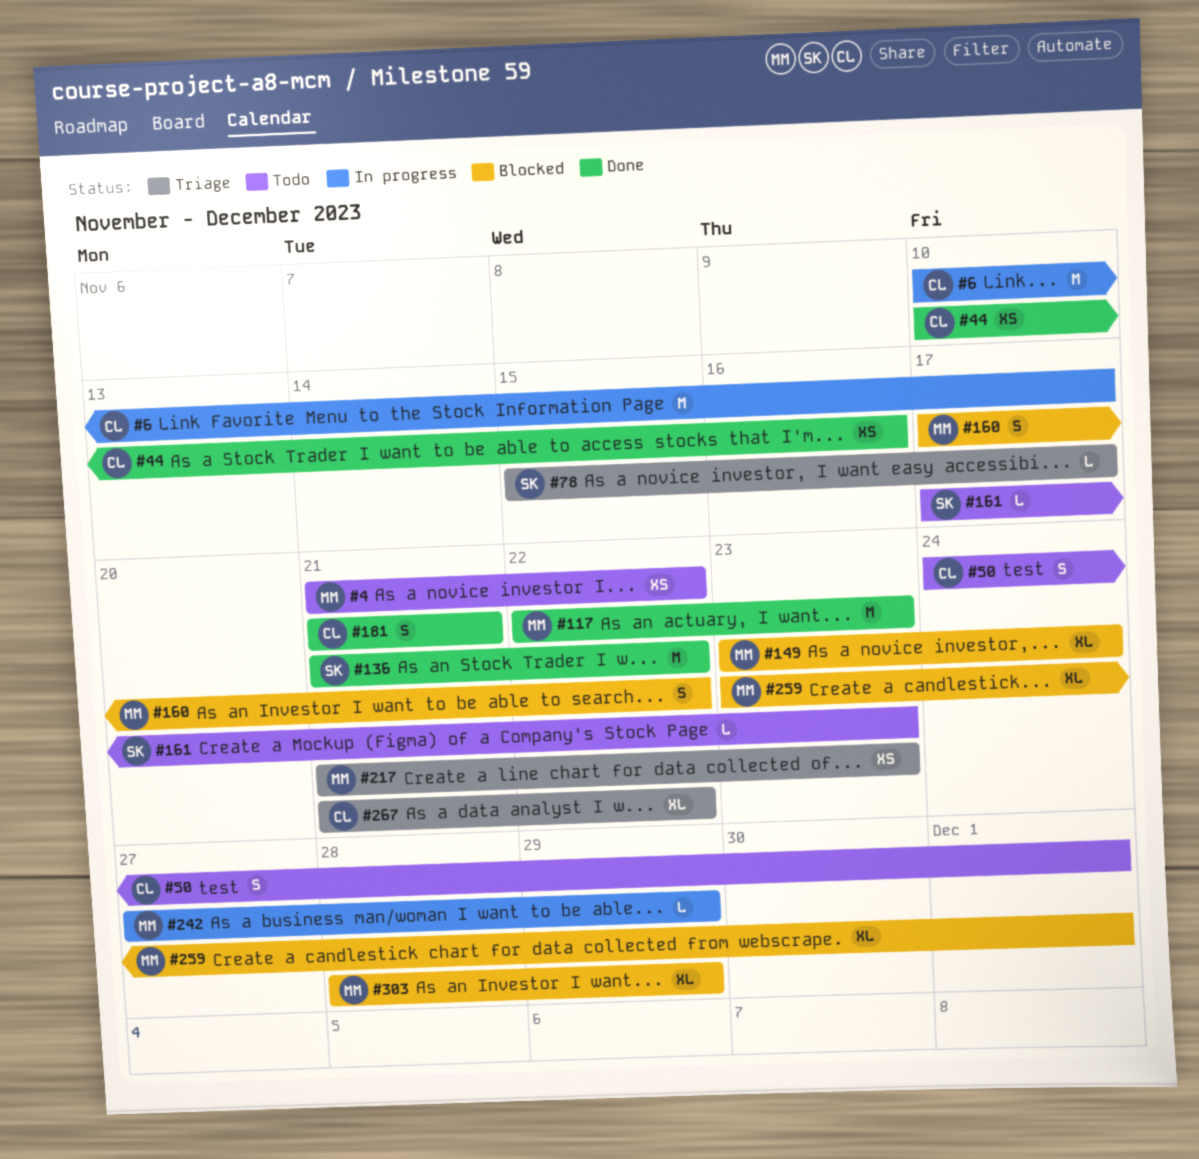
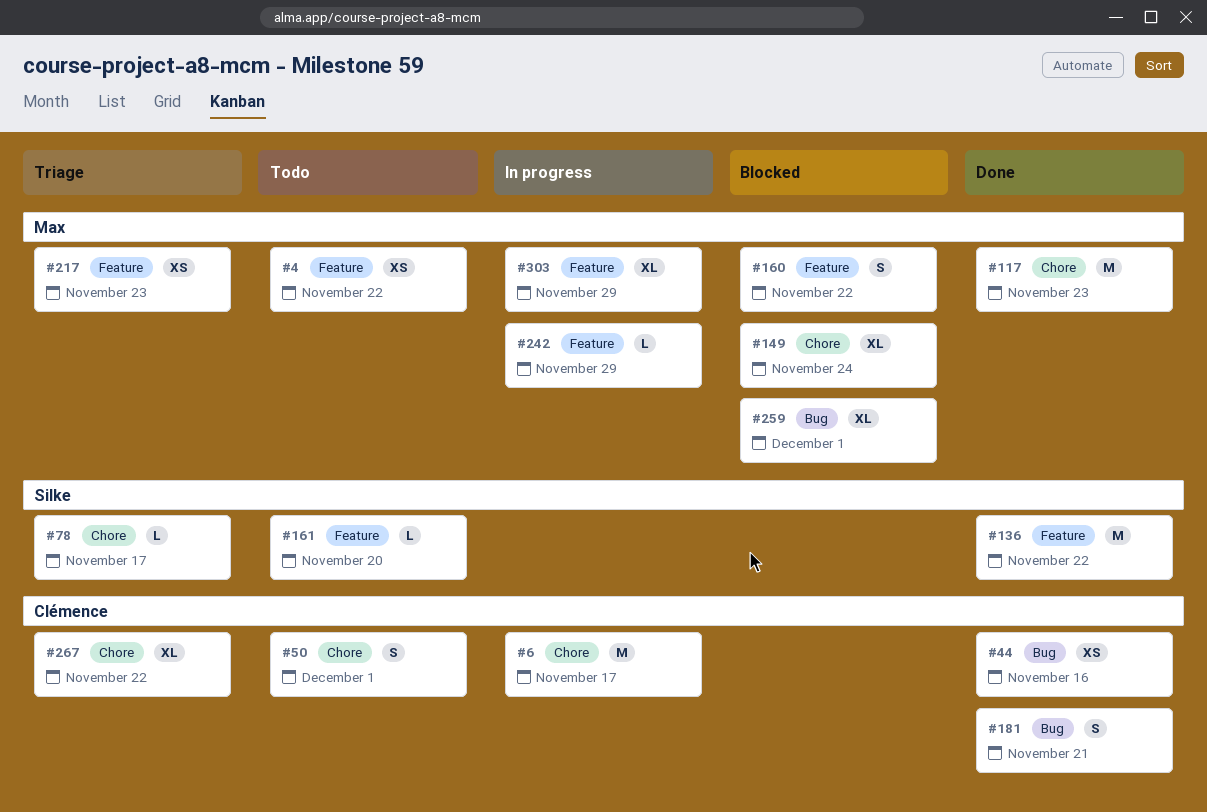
#161, due: Nov 23 -> Nov 20
#303, status: Blocked -> In progress

